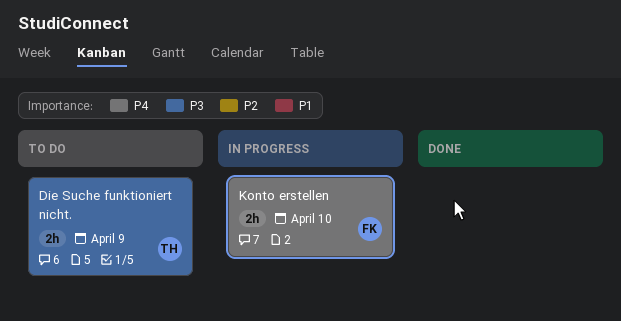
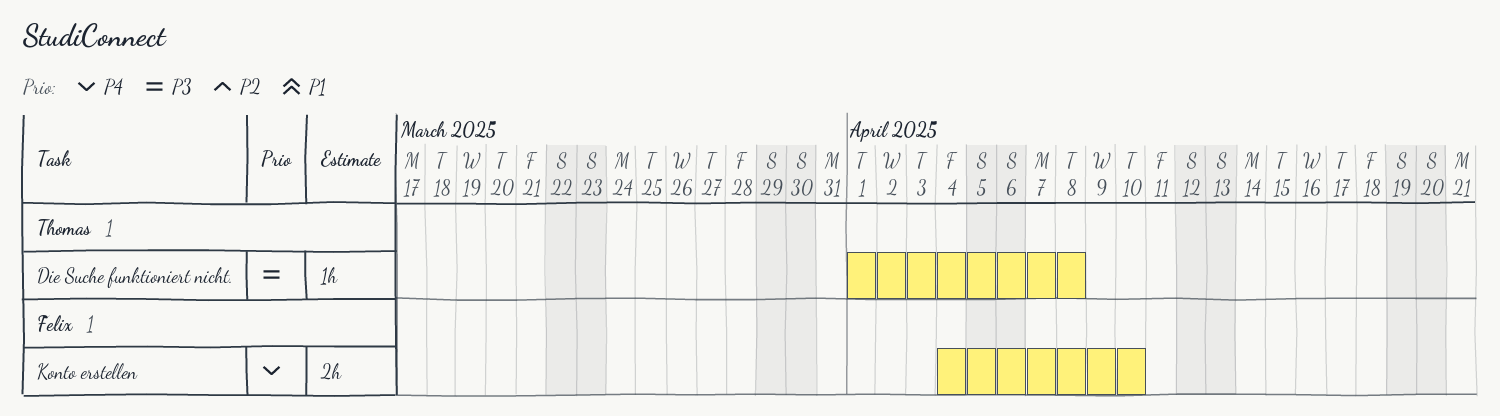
Die Suche funktioniert nicht., estimate: 2h -> 1h
Die Suche funktioniert nicht., due: Apr 9 -> Apr 8

